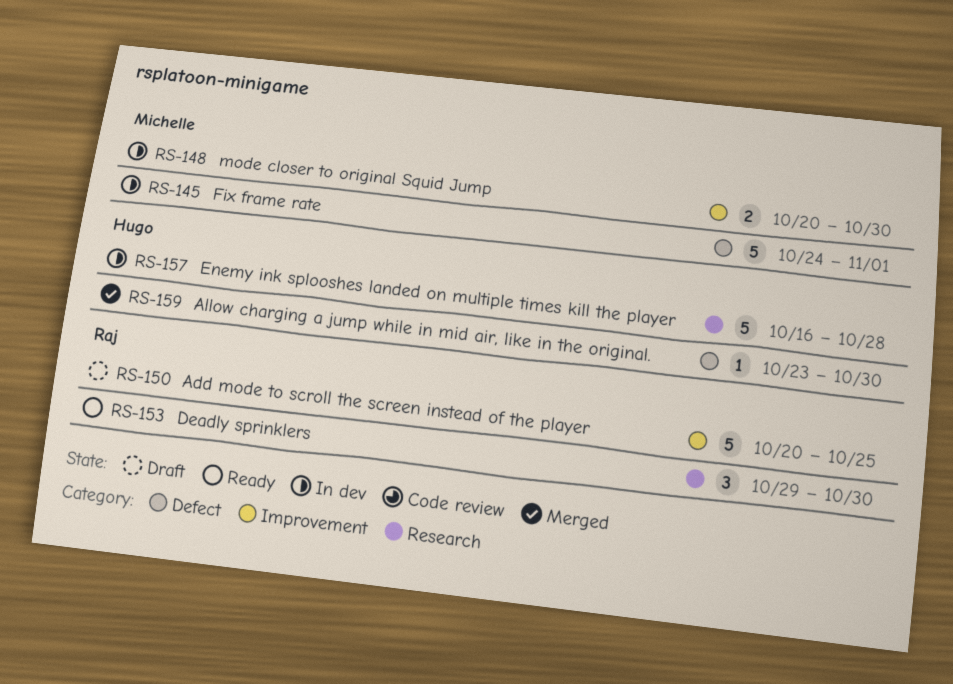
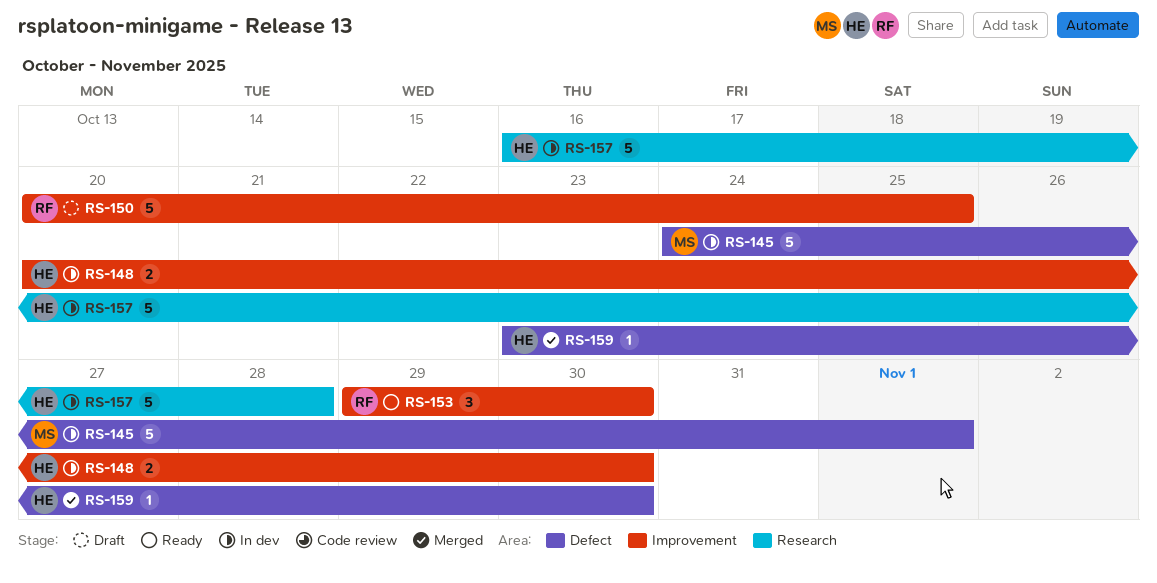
RS-148, owner: Michelle -> Hugo
RS-153, label: Research -> Improvement

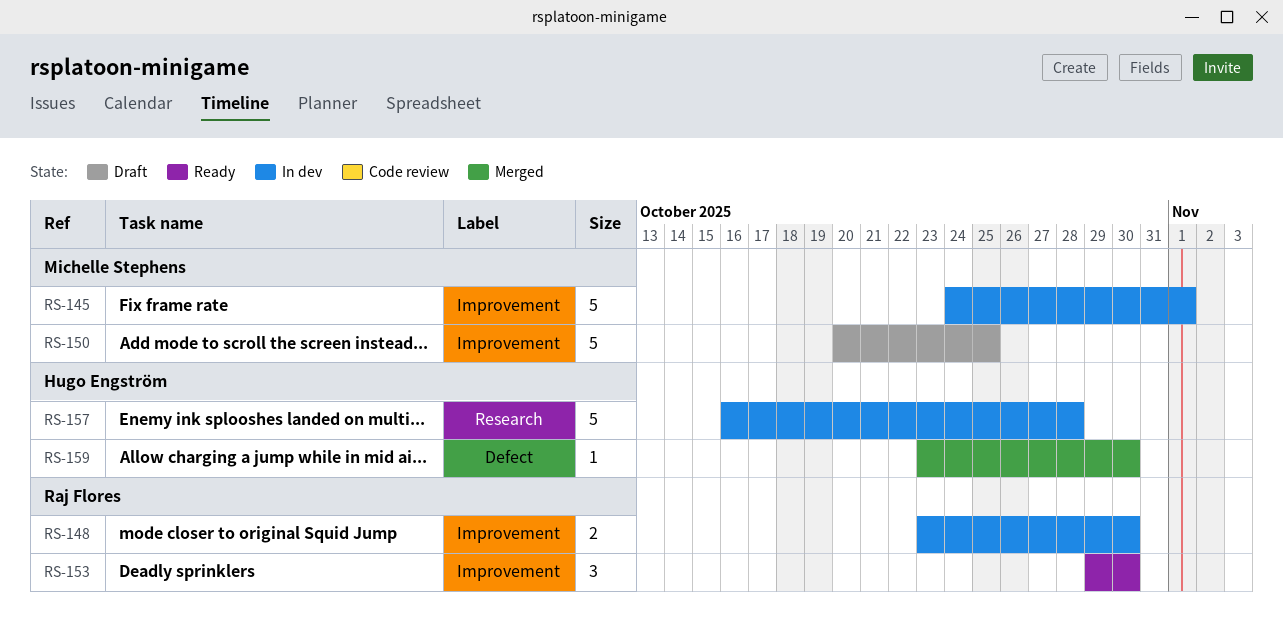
RS-145, label: Defect -> Improvement
RS-148, owner: Hugo Engström -> Raj Flores
RS-148, start: Oct 20 -> Oct 23
RS-150, owner: Raj Flores -> Michelle Stephens

